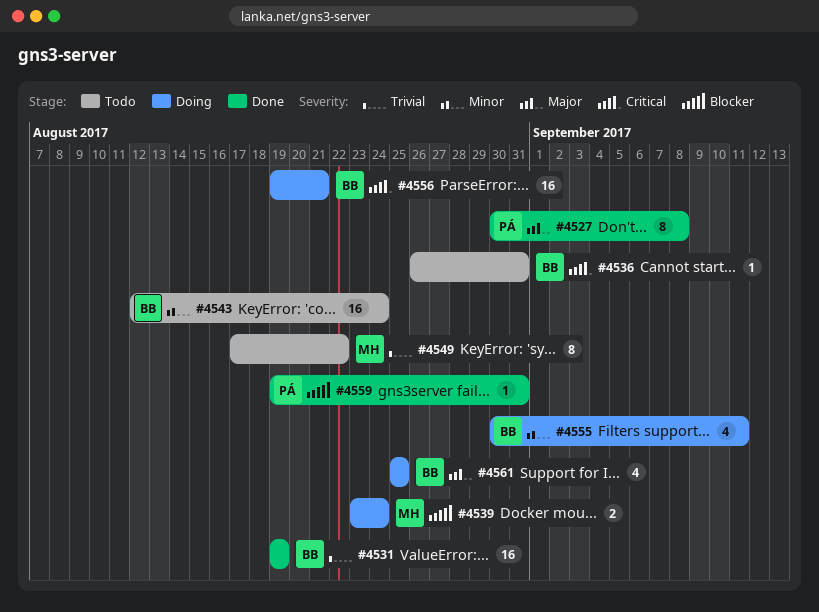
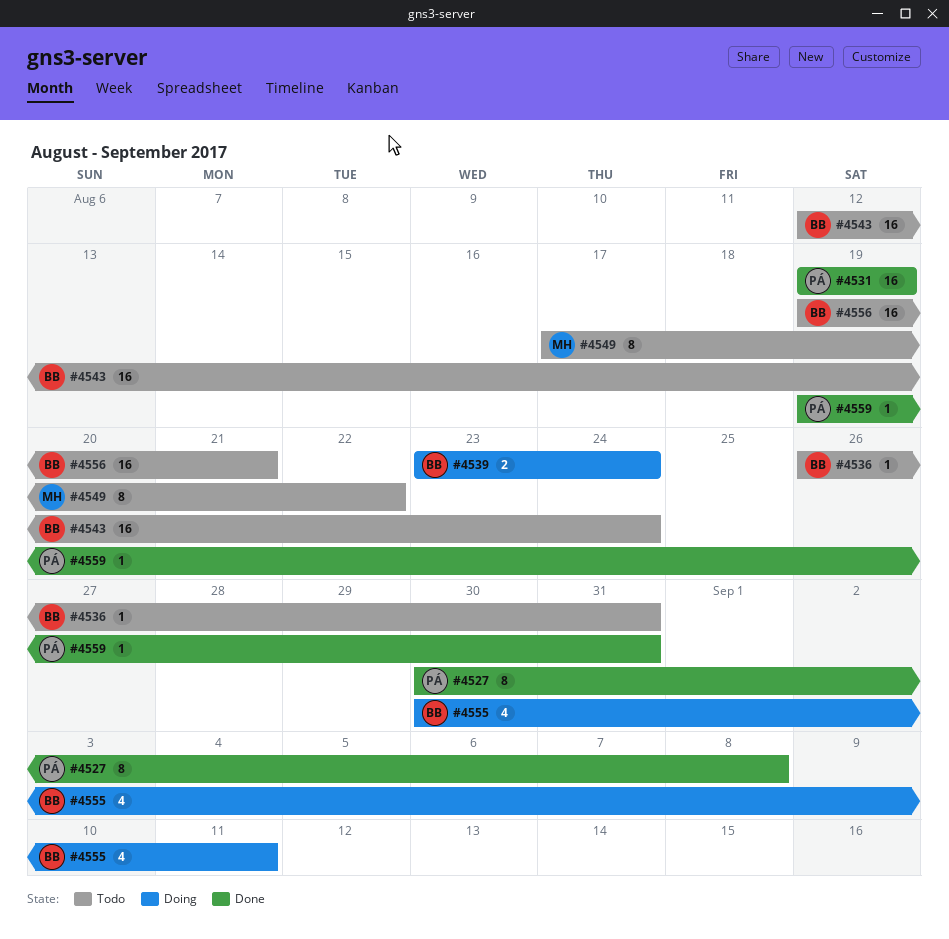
#4531, owner: BB -> PÁ
#4539, owner: MH -> BB
#4556, status: Doing -> Todo
#4561: present -> none

